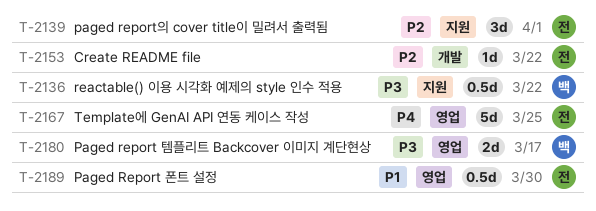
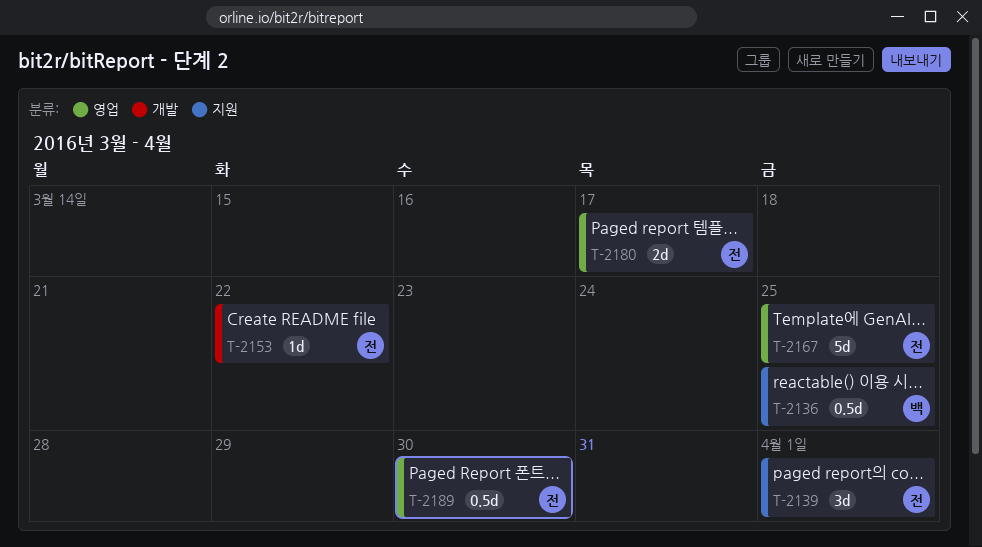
T-2136, due: Mar 22 -> Mar 25
T-2180, owner: 백 -> 전

